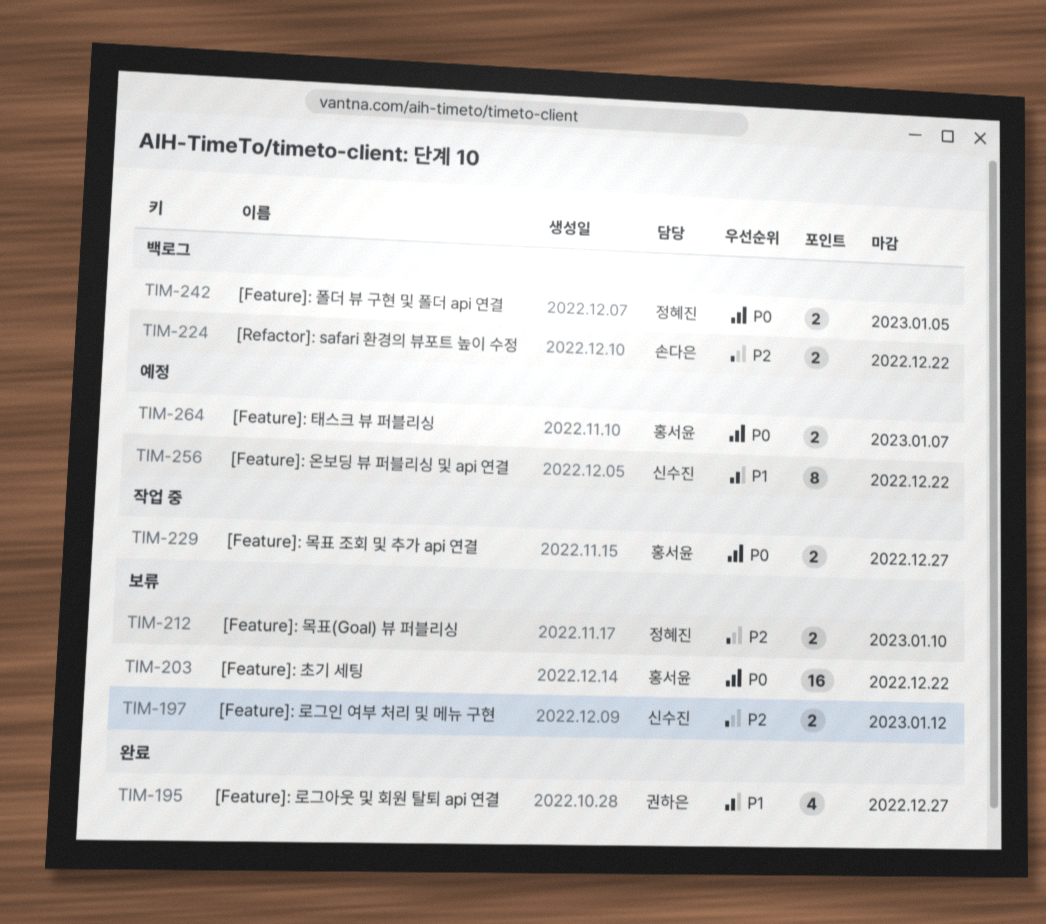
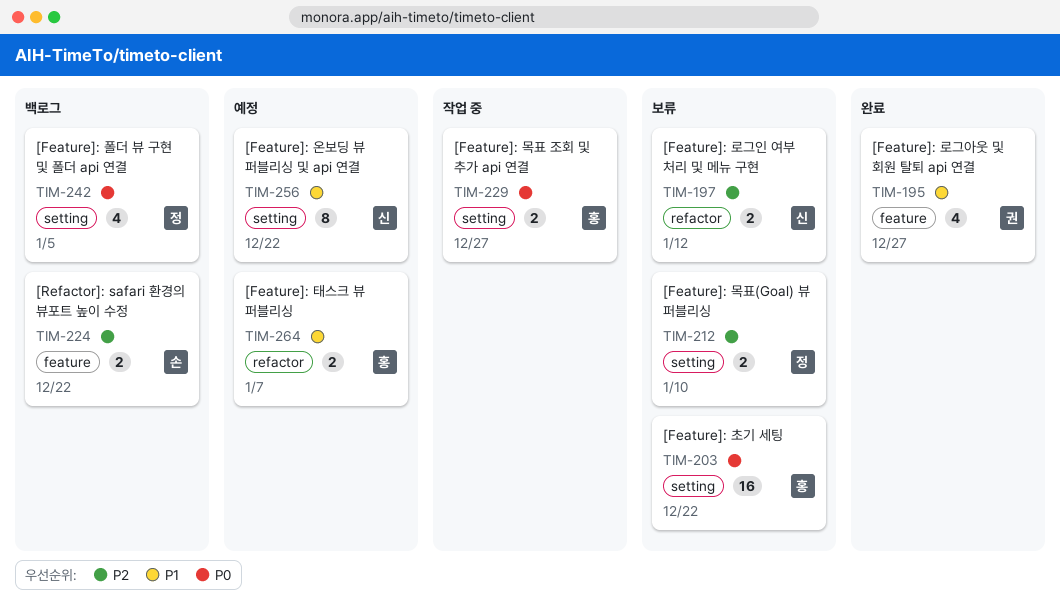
TIM-242, estimate: 2 -> 4
TIM-264, priority: P0 -> P1

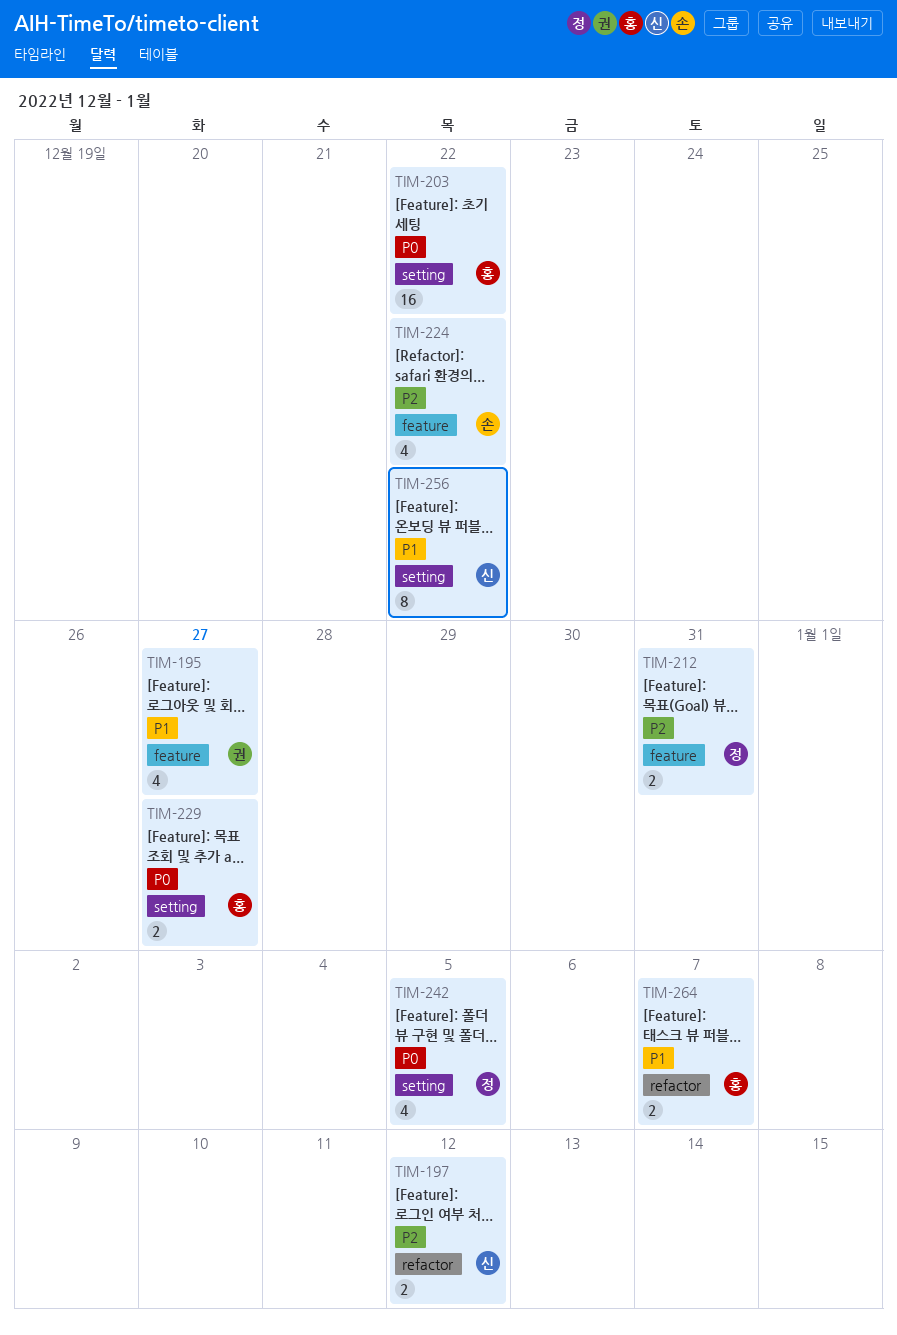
TIM-212, label: setting -> feature
TIM-212, due: Jan 10 -> Dec 31
TIM-224, estimate: 2 -> 4

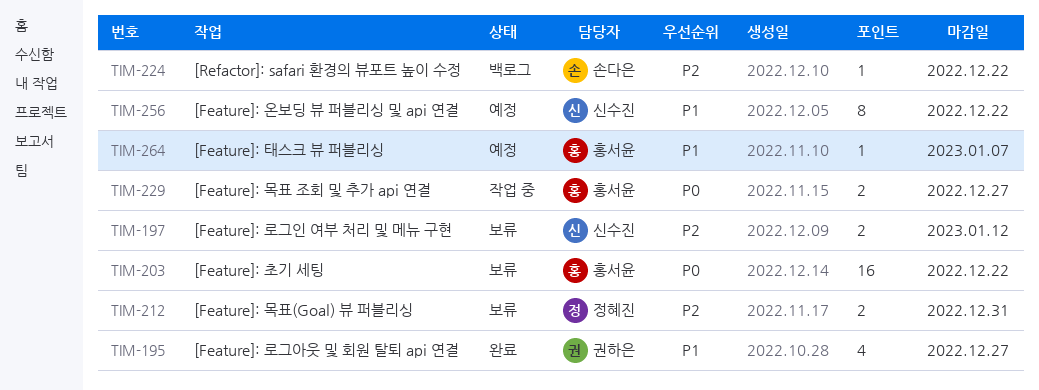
TIM-224, estimate: 4 -> 1
TIM-242: present -> none
TIM-264, estimate: 2 -> 1

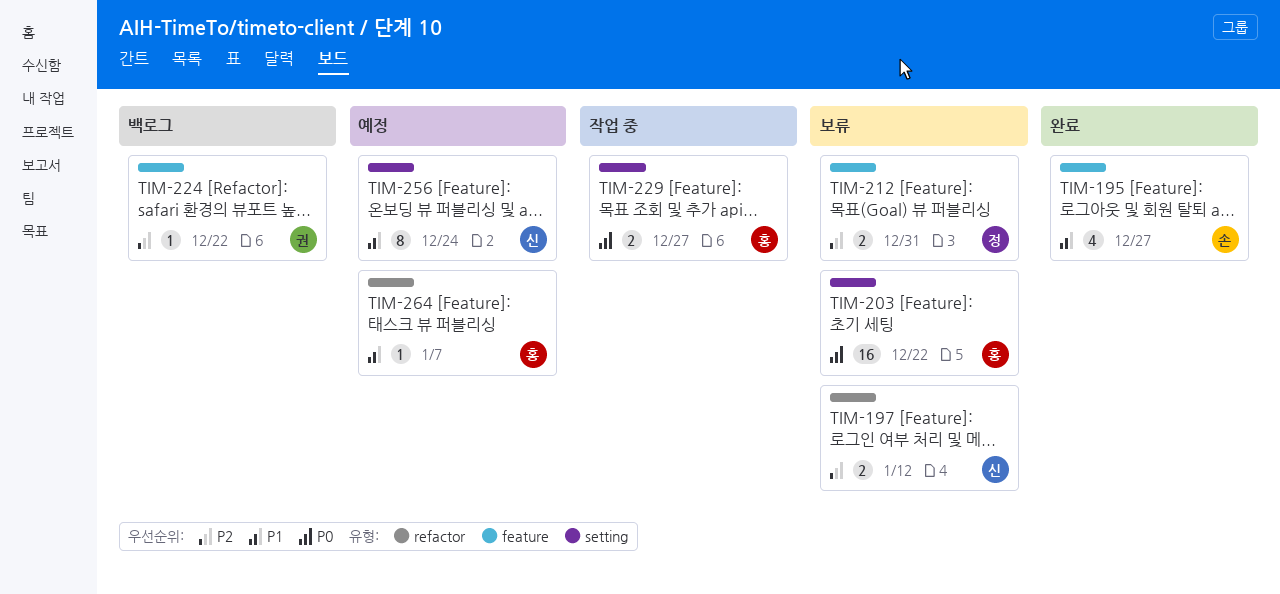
TIM-195, owner: 권하은 -> 손다은
TIM-224, owner: 손다은 -> 권하은
TIM-256, due: Dec 22 -> Dec 24

